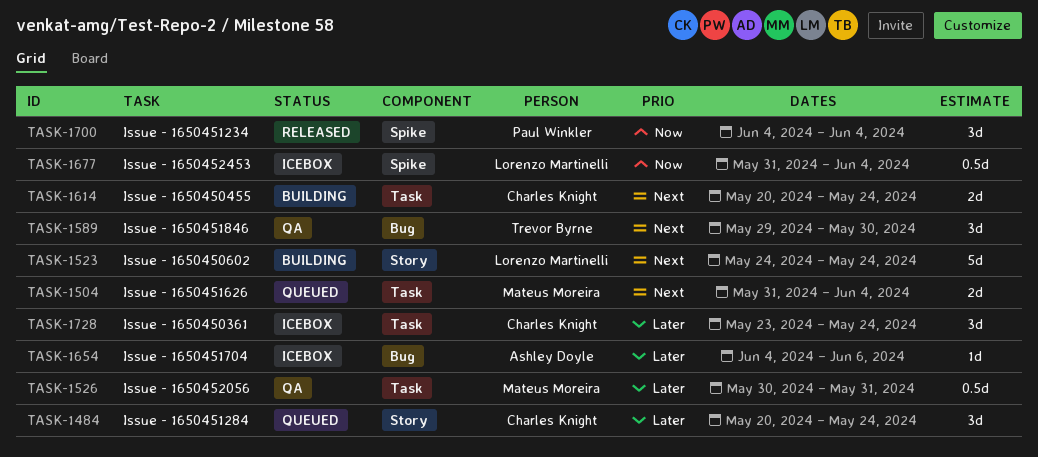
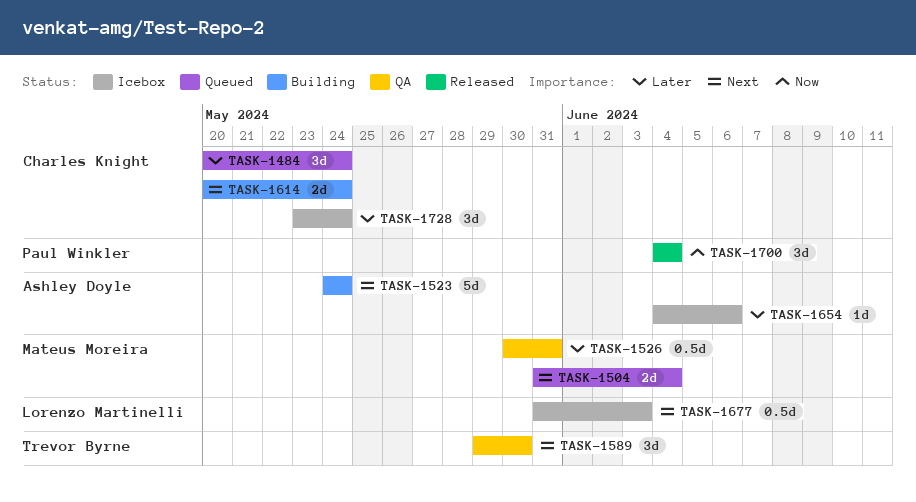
TASK-1523, owner: Lorenzo Martinelli -> Ashley Doyle
TASK-1677, priority: Now -> Next
TASK-1677, due: Jun 4 -> Jun 3

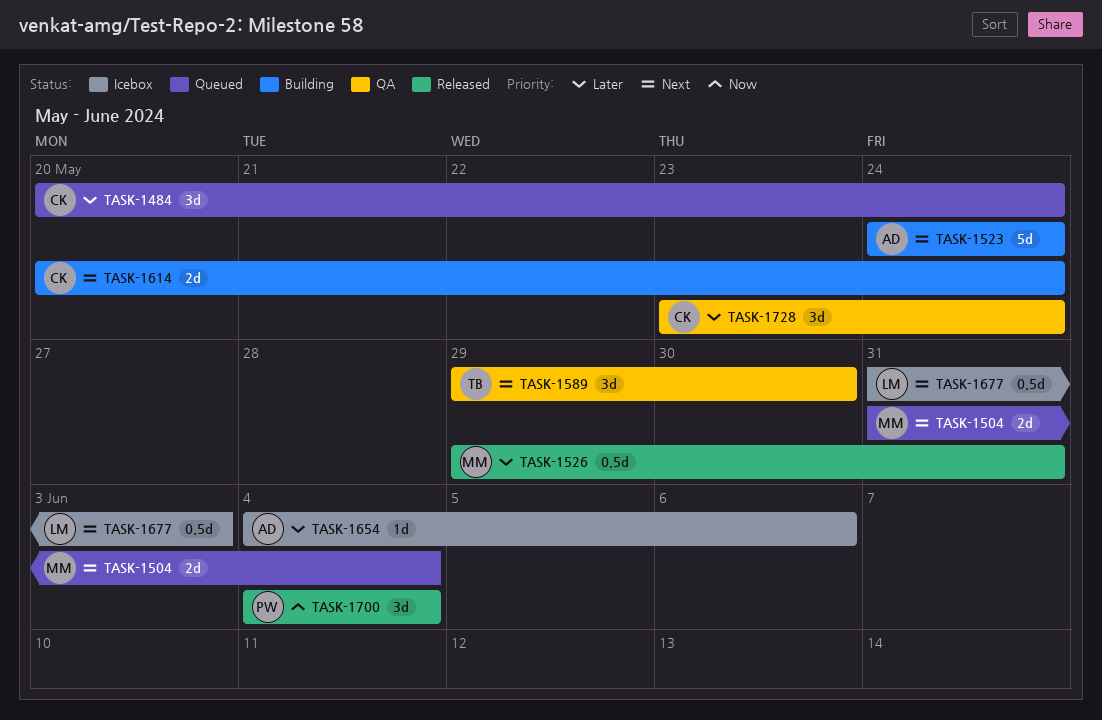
TASK-1526, status: QA -> Released
TASK-1526, start: May 30 -> May 29
TASK-1728, status: Icebox -> QA

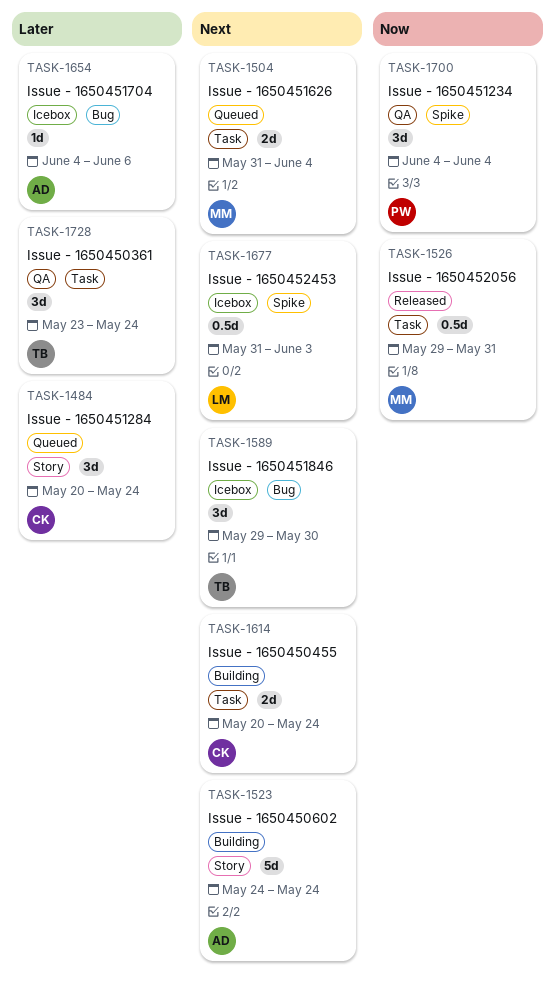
TASK-1526, priority: Later -> Now
TASK-1589, status: QA -> Icebox
TASK-1700, status: Released -> QA
TASK-1728, owner: CK -> TB

